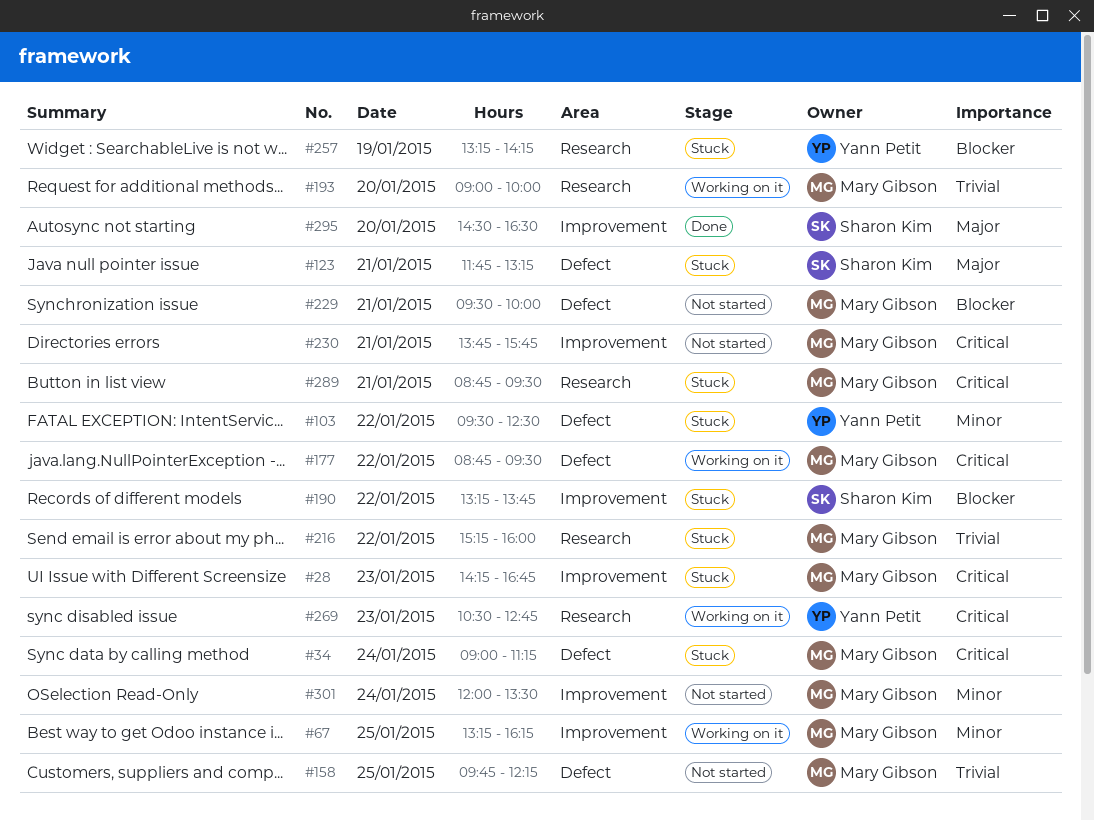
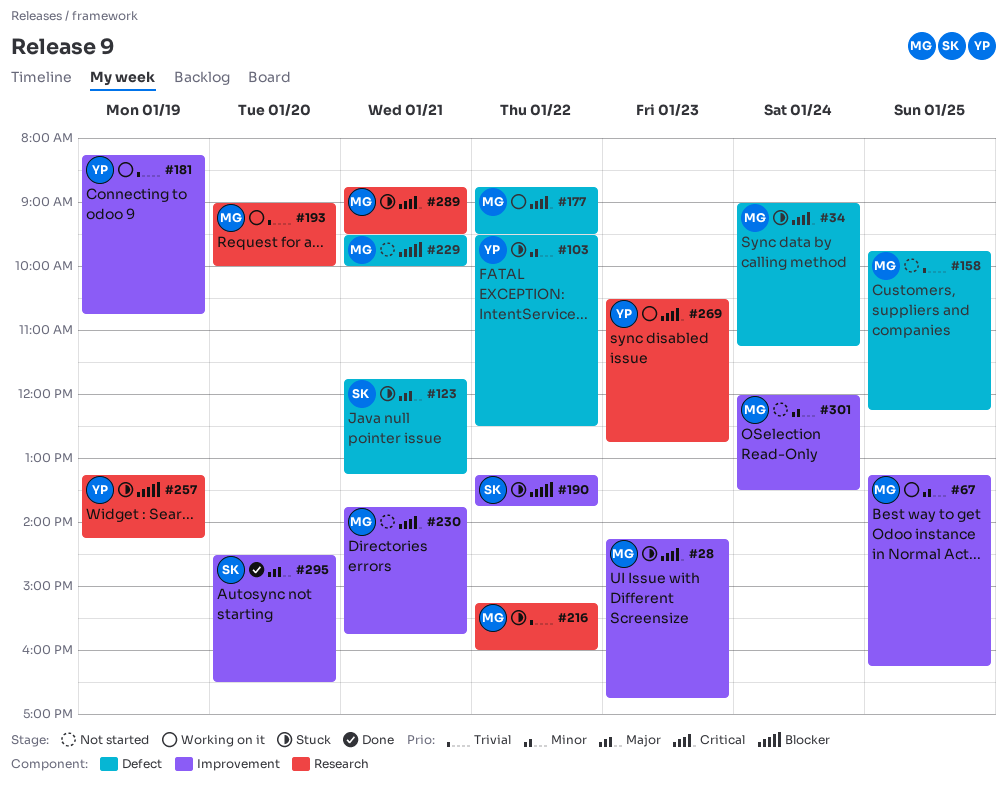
#181: none -> present

